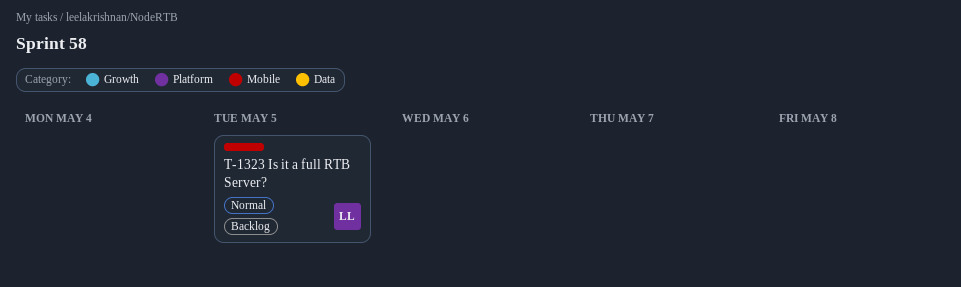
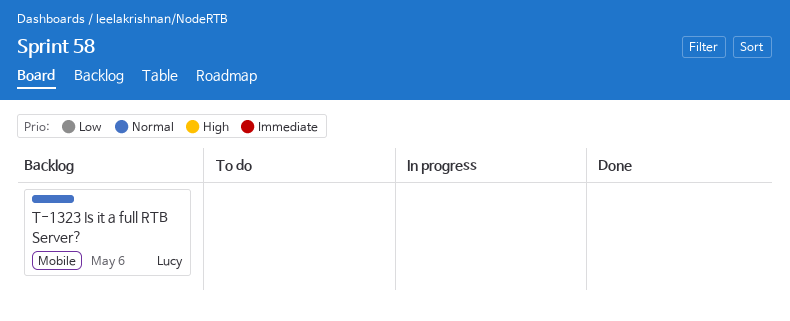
T-1323, due: May 5 -> May 6

